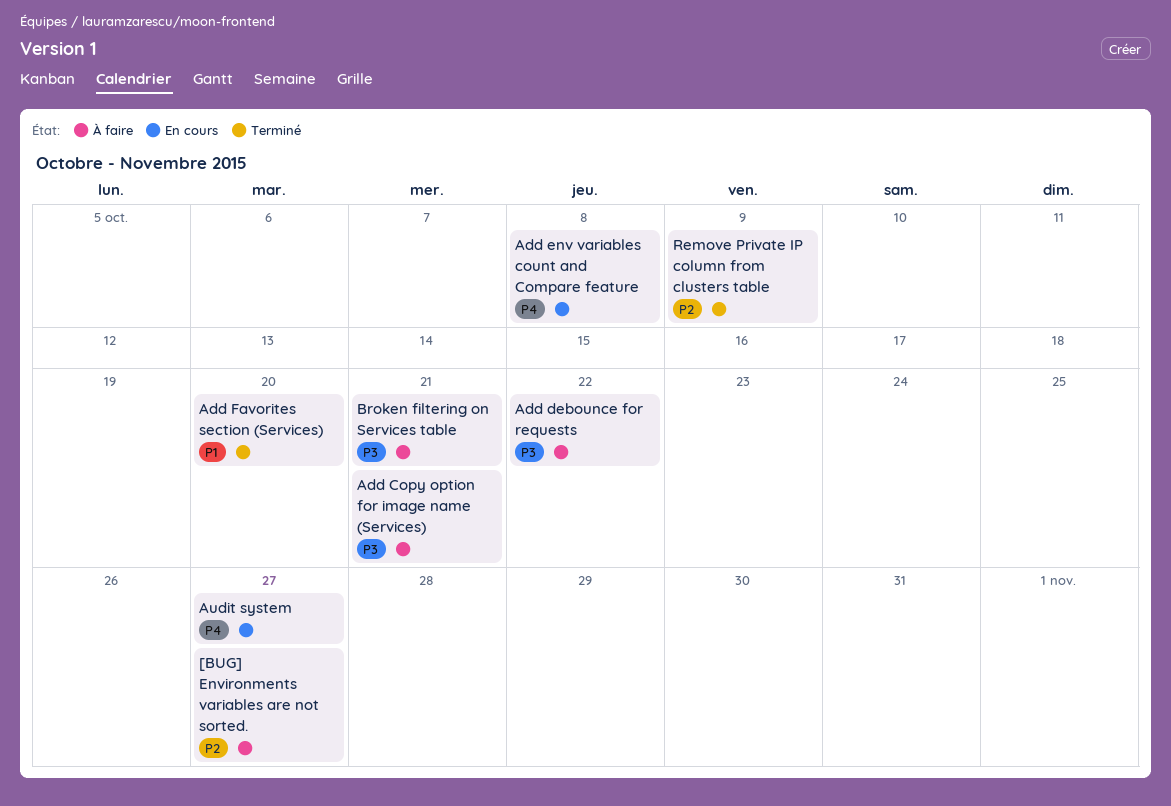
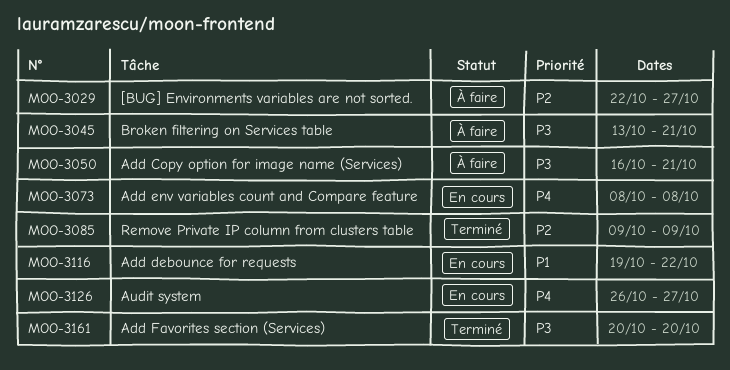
Add debounce for requests, status: À faire -> En cours
Add debounce for requests, priority: P3 -> P1
Add Favorites section (Services), priority: P1 -> P3

